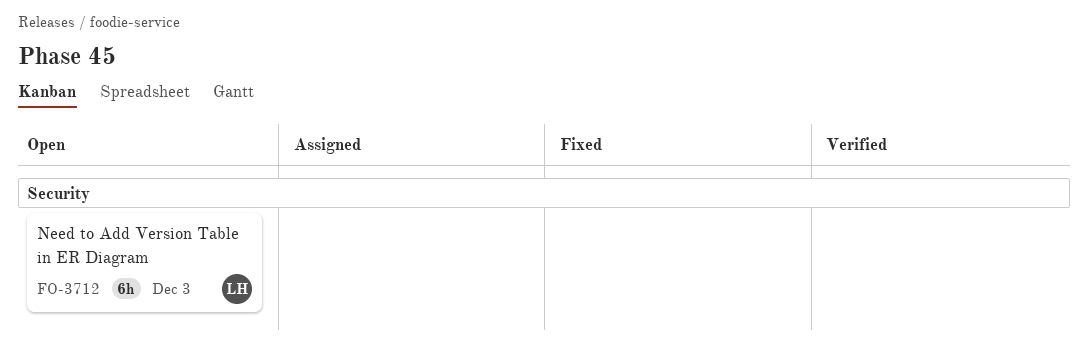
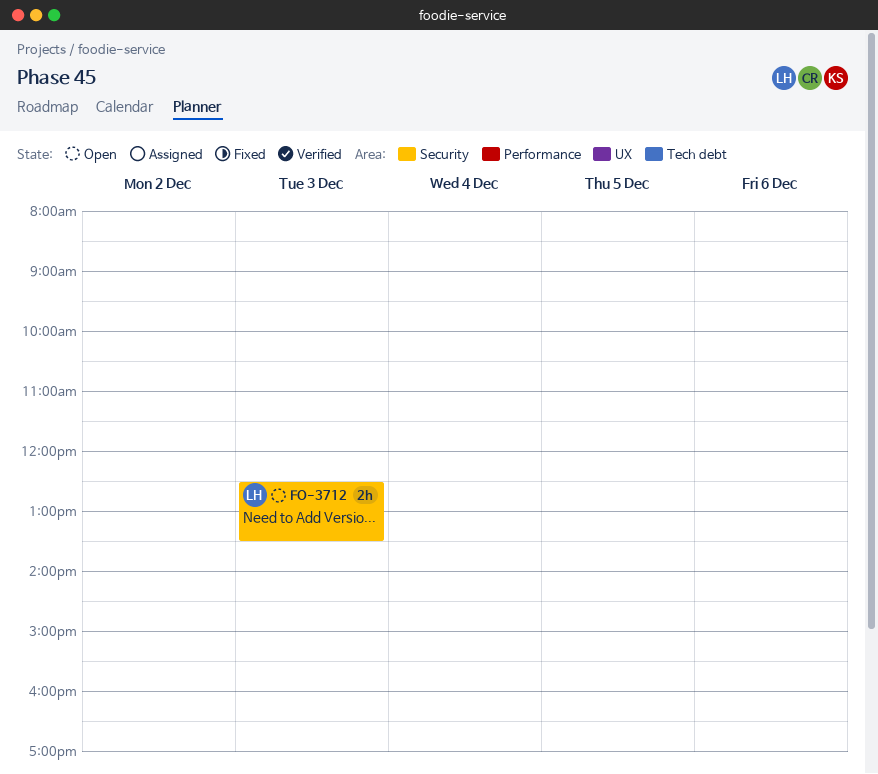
FO-3712, estimate: 6h -> 2h

